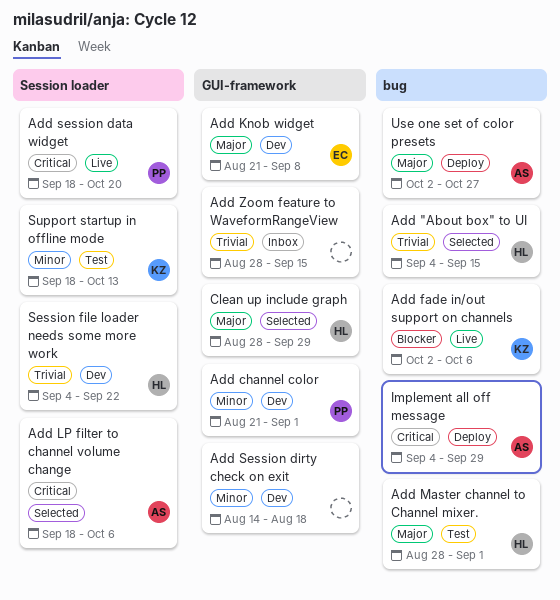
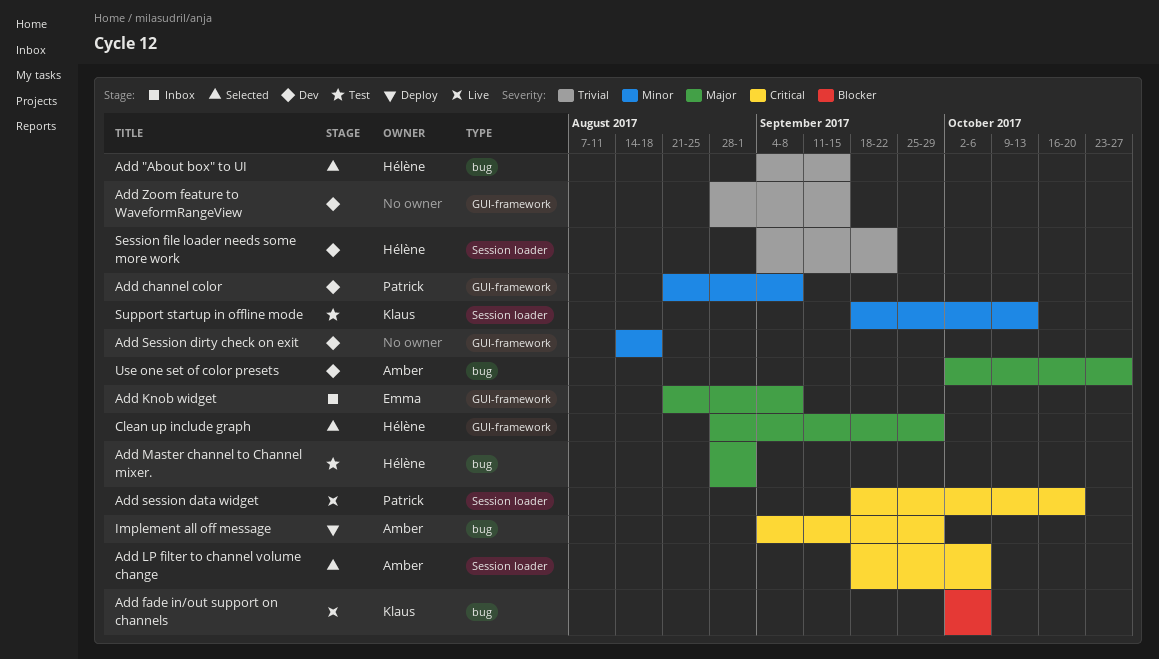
Add channel color, due: Sep 1 -> Sep 8
Add Knob widget, status: Dev -> Inbox
Add Zoom feature to WaveformRangeView, status: Inbox -> Dev
Use one set of color presets, status: Deploy -> Dev

